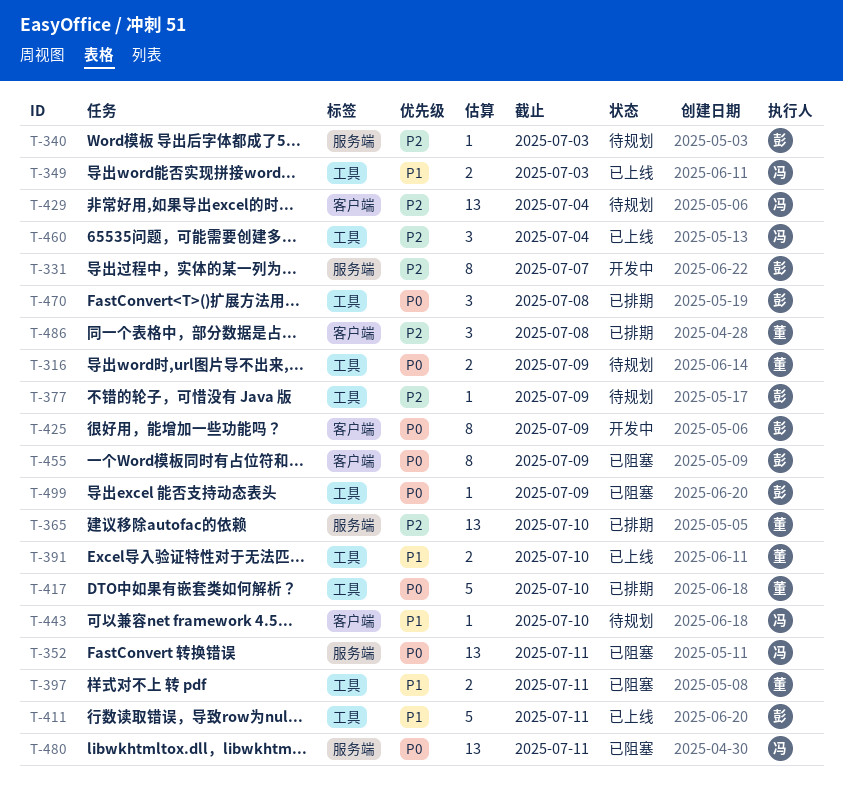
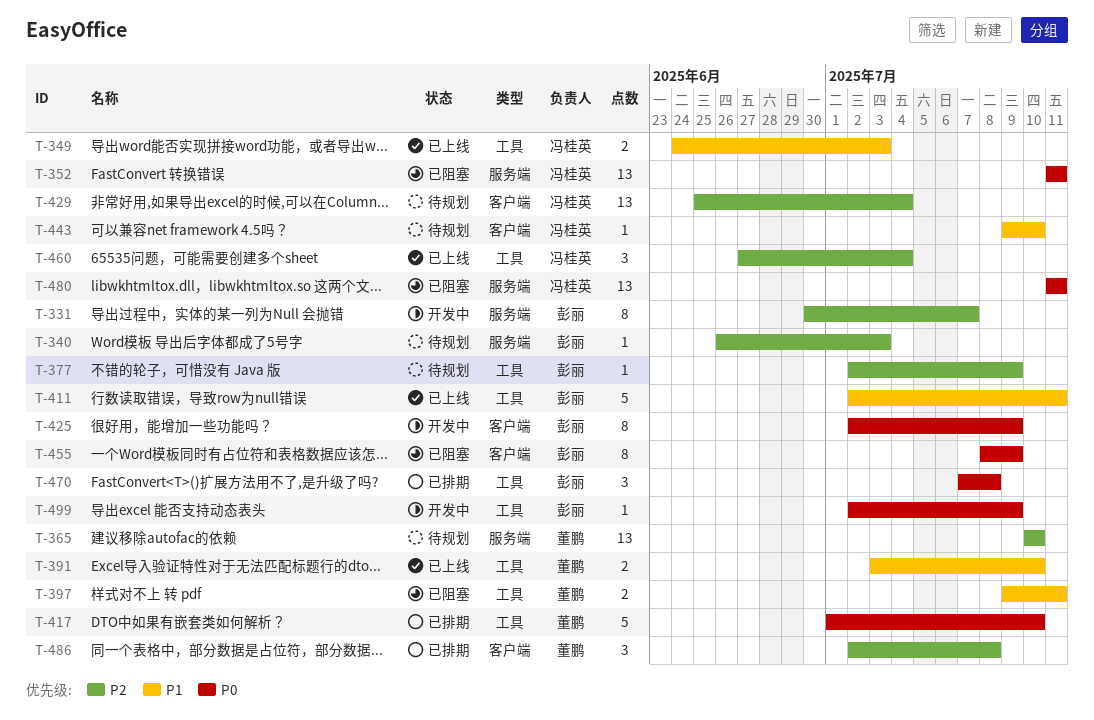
T-316: present -> none
T-365, status: 已排期 -> 待规划
T-499, status: 已阻塞 -> 开发中

